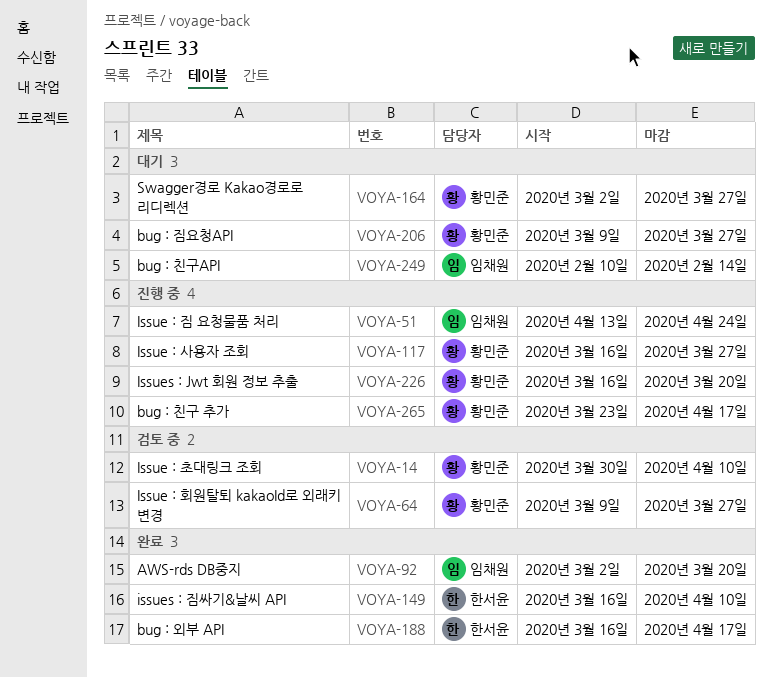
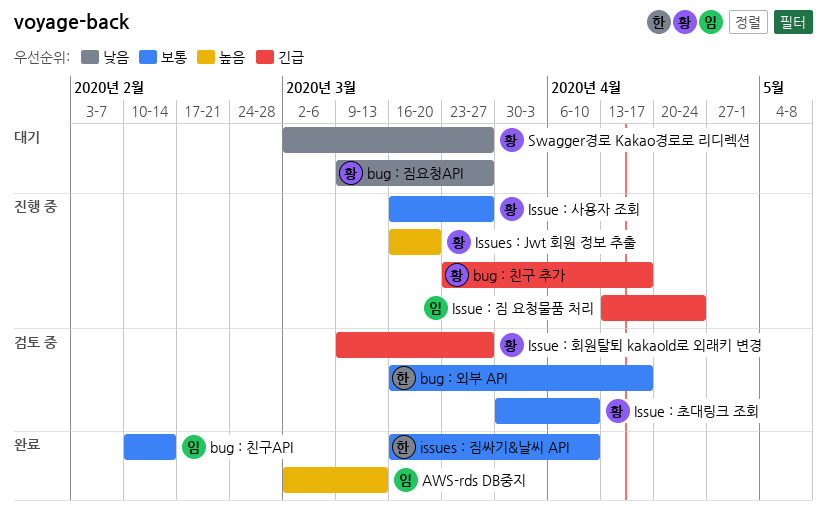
AWS-rds DB중지, due: Mar 20 -> Mar 13
bug : 외부 API, status: 완료 -> 검토 중
bug : 친구API, status: 대기 -> 완료

